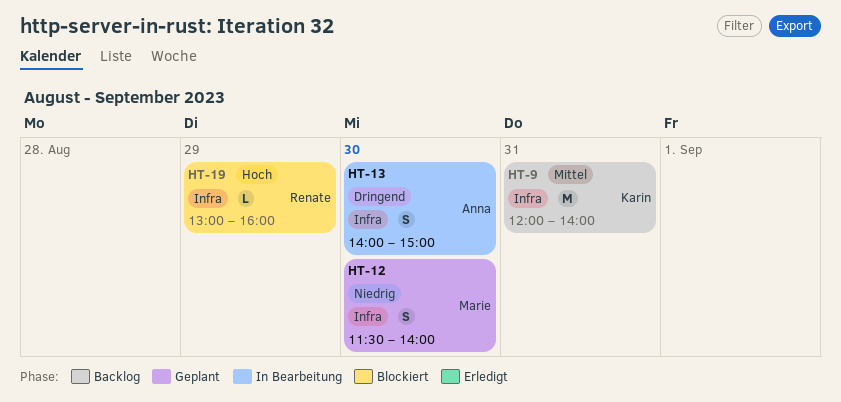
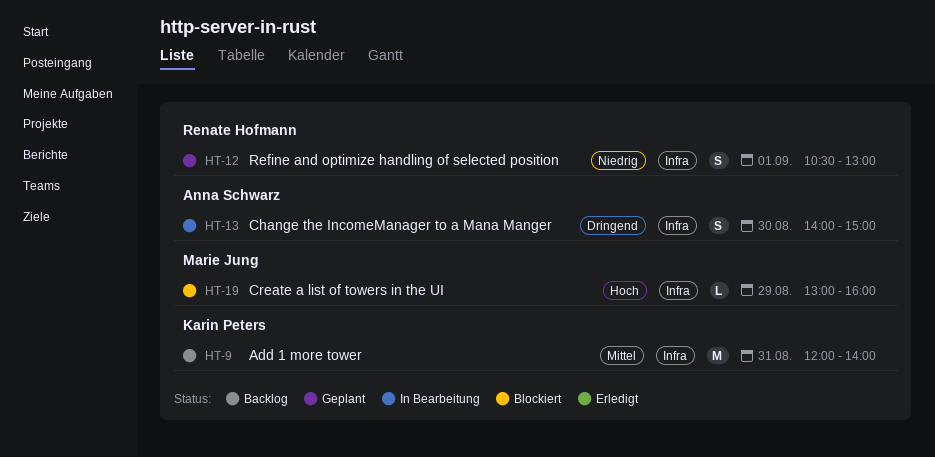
HT-12, owner: Marie Jung -> Renate Hofmann
HT-12, day: Aug 30 -> Sep 1
HT-12, begins: 11:30 -> 10:30
HT-12, ends: 14:00 -> 13:00
HT-19, owner: Renate Hofmann -> Marie Jung

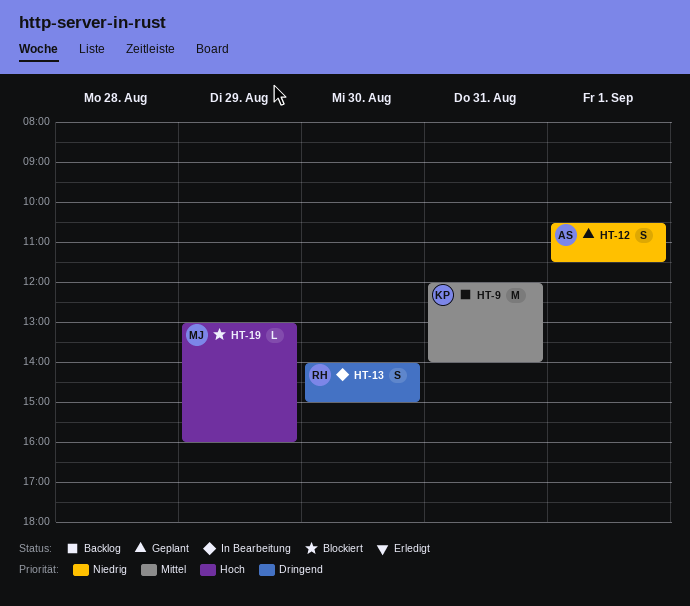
HT-12, owner: Renate Hofmann -> Anna Schwarz
HT-12, ends: 13:00 -> 11:30
HT-13, owner: Anna Schwarz -> Renate Hofmann

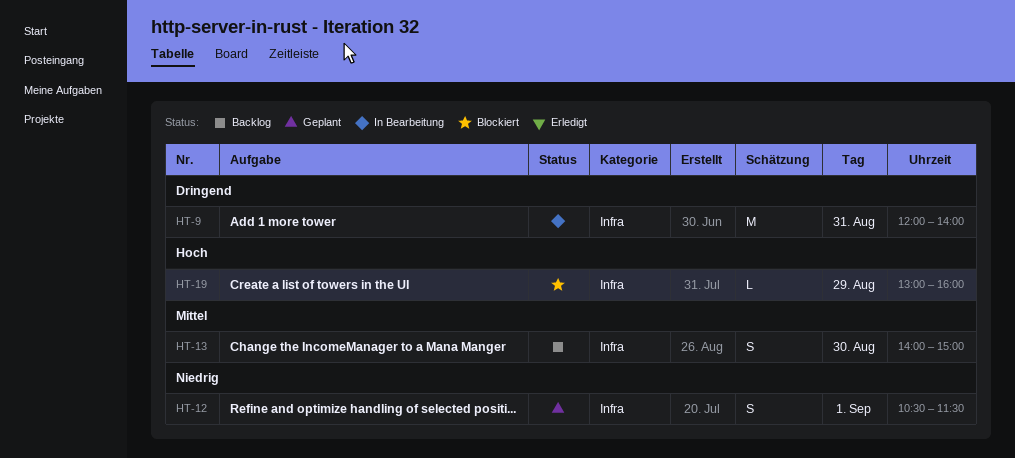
HT-9, status: Backlog -> In Bearbeitung
HT-9, priority: Mittel -> Dringend
HT-13, status: In Bearbeitung -> Backlog
HT-13, priority: Dringend -> Mittel

